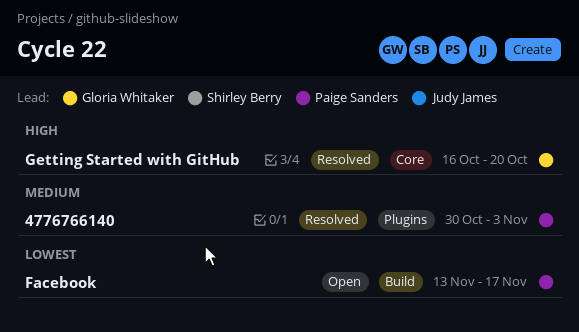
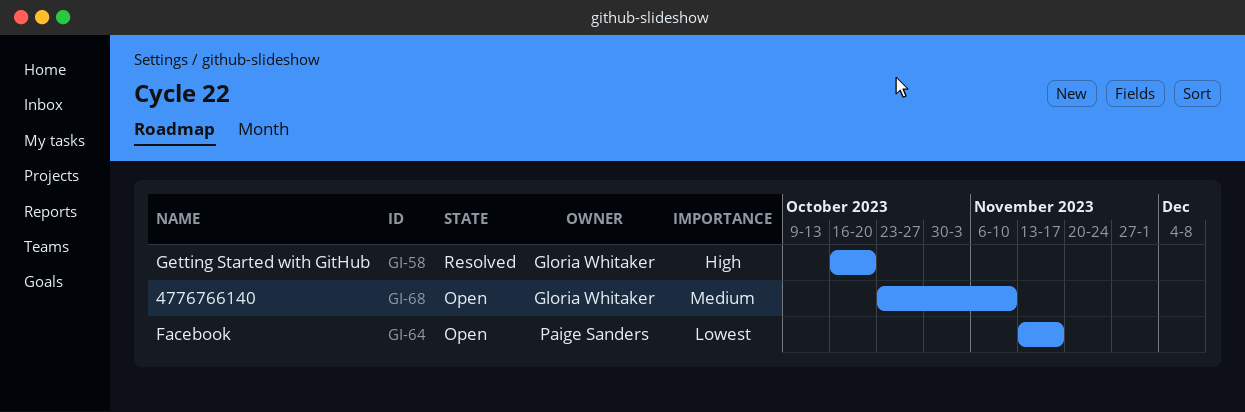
4776766140, status: Resolved -> Open
4776766140, owner: Paige Sanders -> Gloria Whitaker
4776766140, start: Oct 30 -> Oct 23
4776766140, due: Nov 3 -> Nov 10

